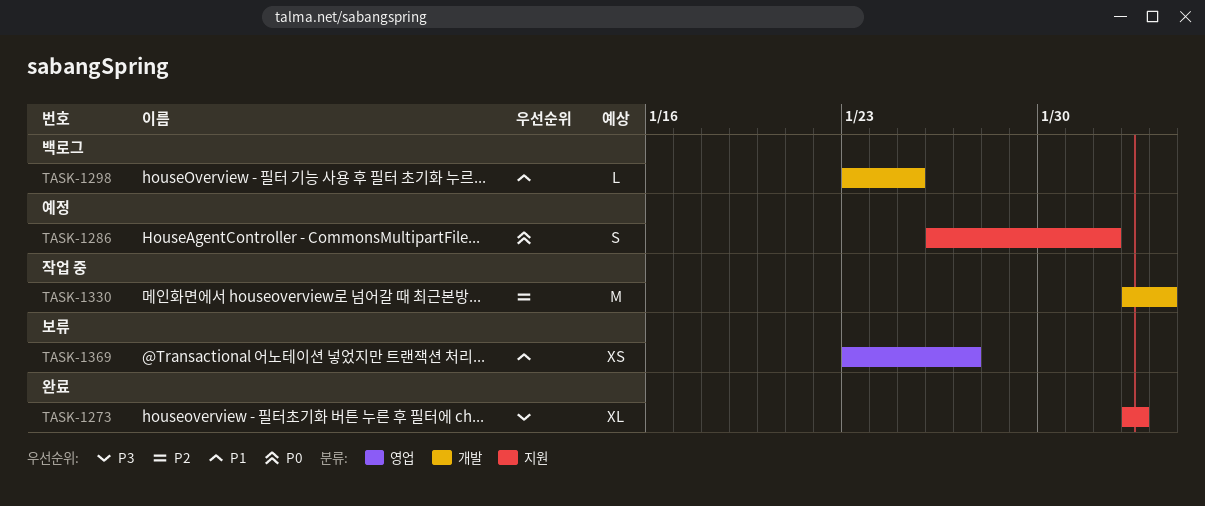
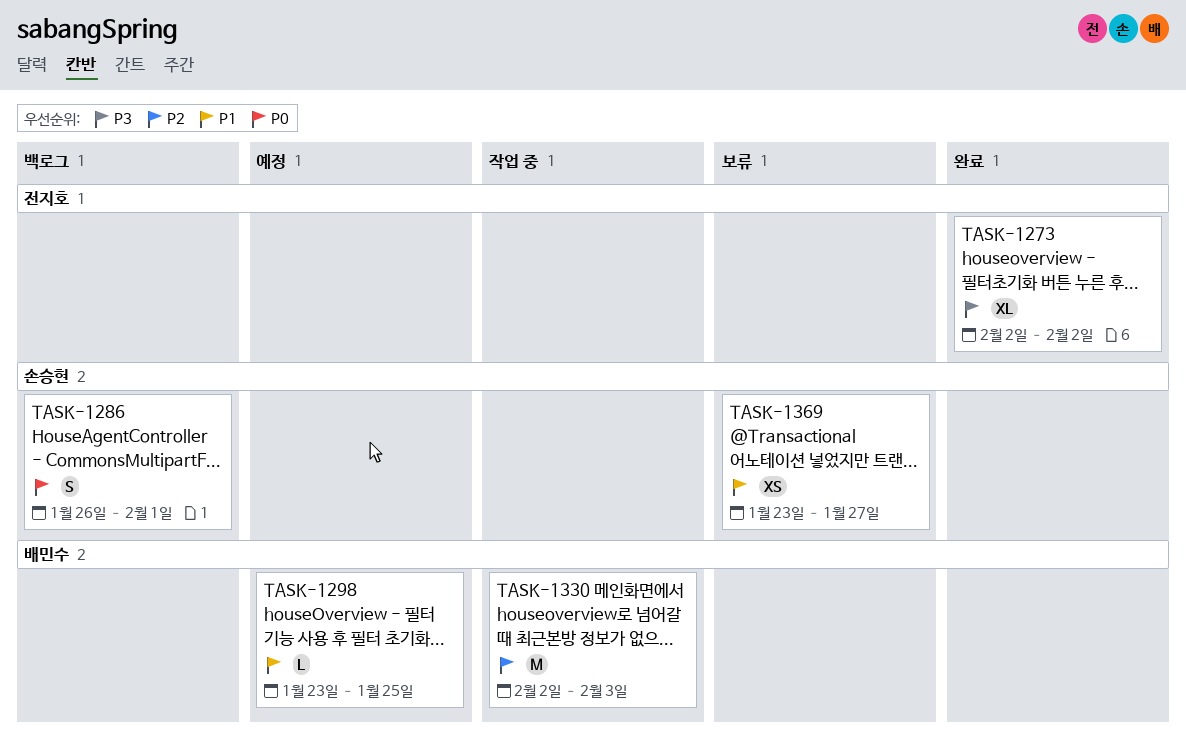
TASK-1286, status: 예정 -> 백로그
TASK-1298, status: 백로그 -> 예정

